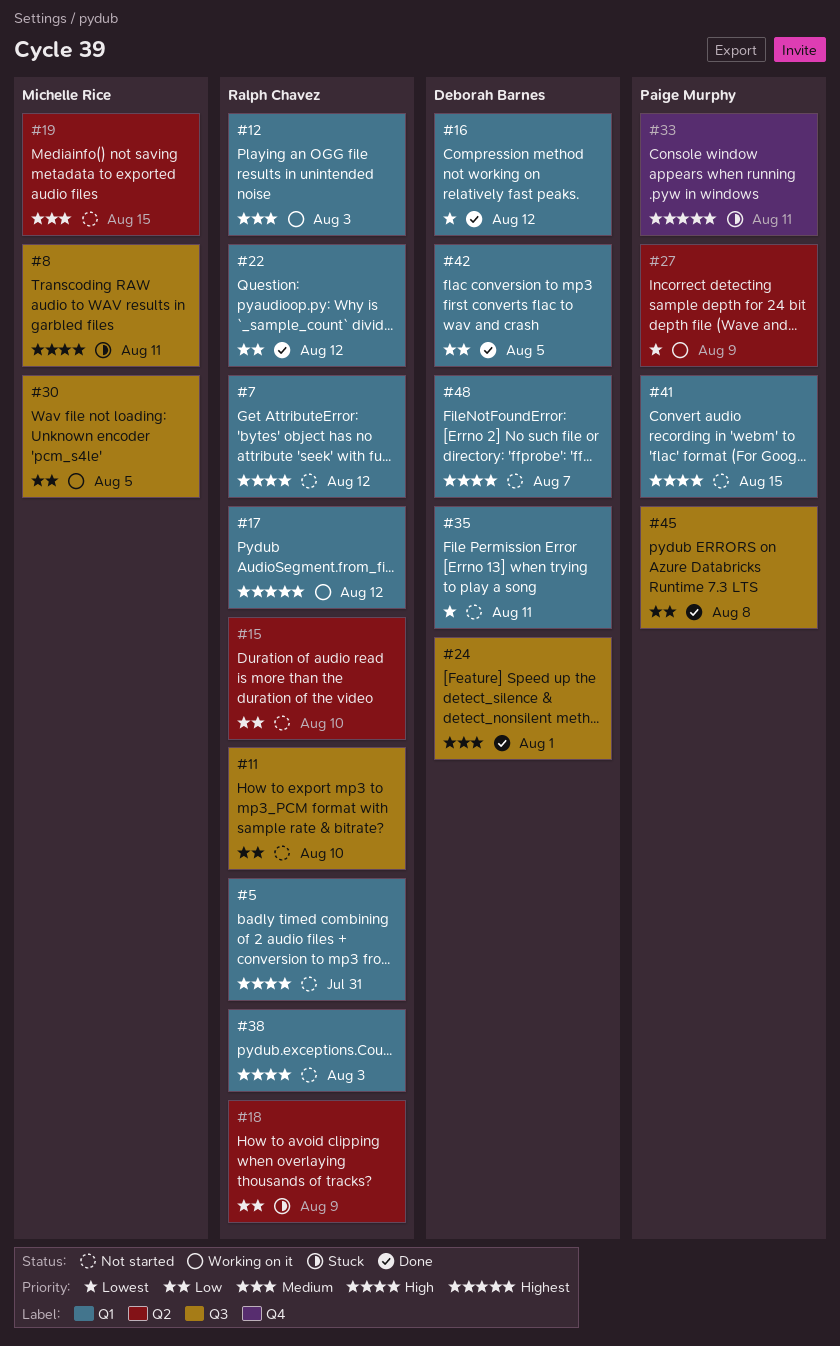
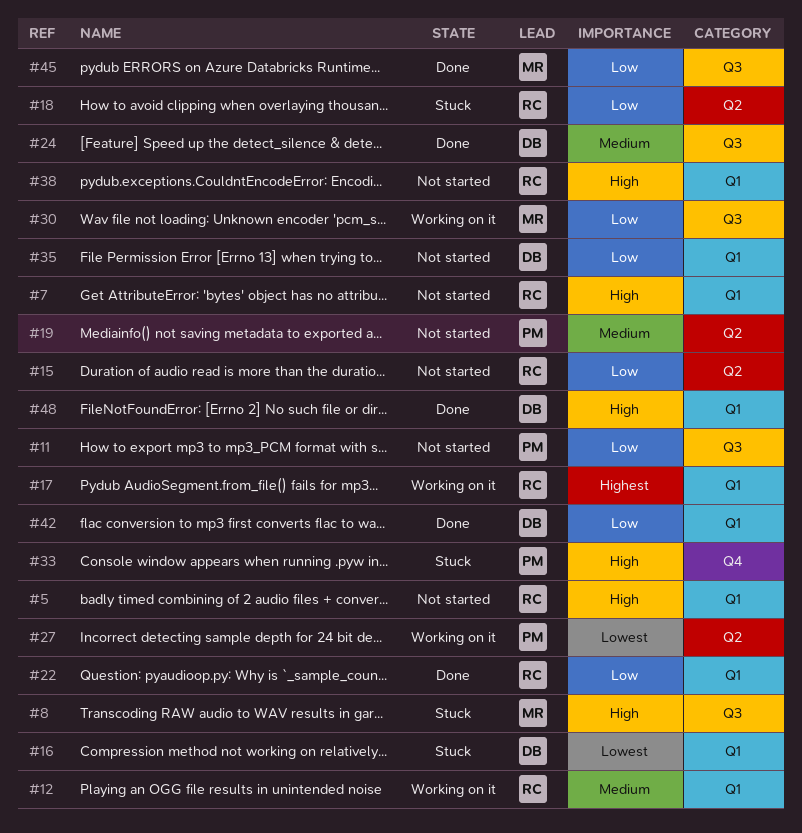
#11, owner: Ralph Chavez -> Paige Murphy
#16, status: Done -> Stuck
#19, owner: Michelle Rice -> Paige Murphy
#33, priority: Highest -> High
#35, priority: Lowest -> Low
#41: present -> none
#45, owner: Paige Murphy -> Michelle Rice
#48, status: Not started -> Done

